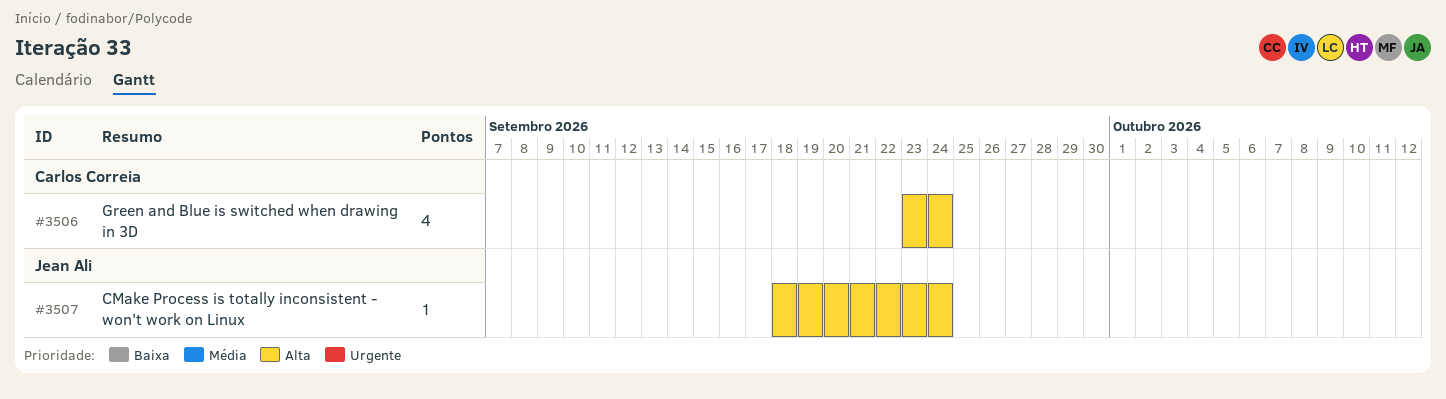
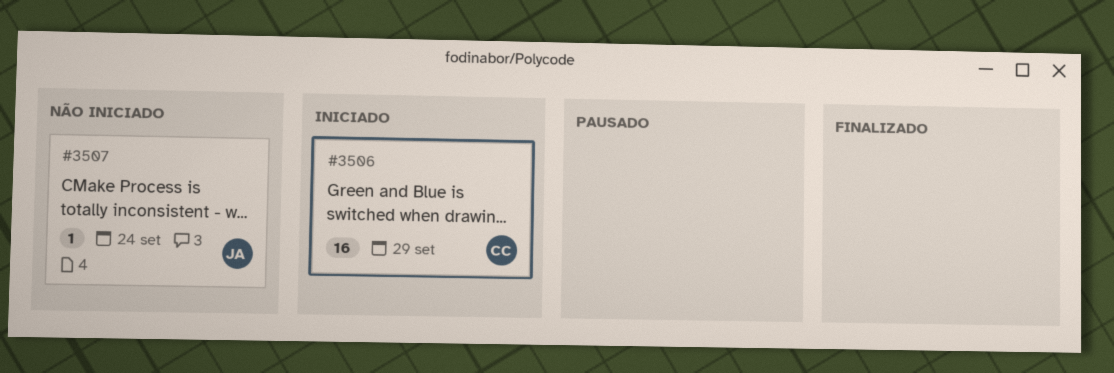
#3506, estimate: 4 -> 16
#3506, due: Sep 24 -> Sep 29

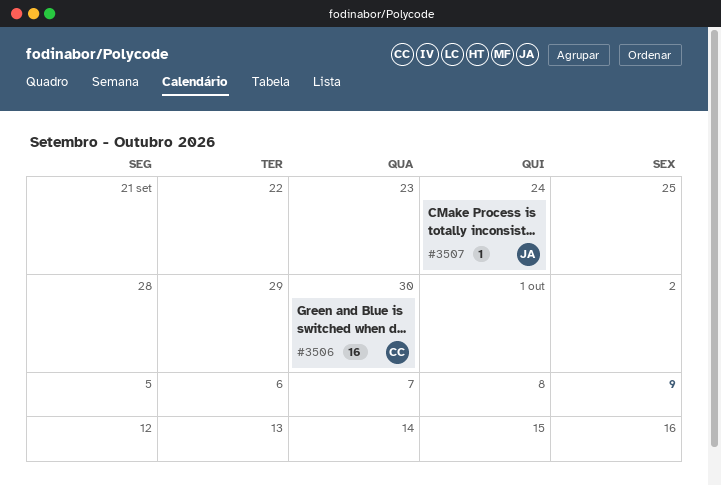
#3506, due: Sep 29 -> Sep 30

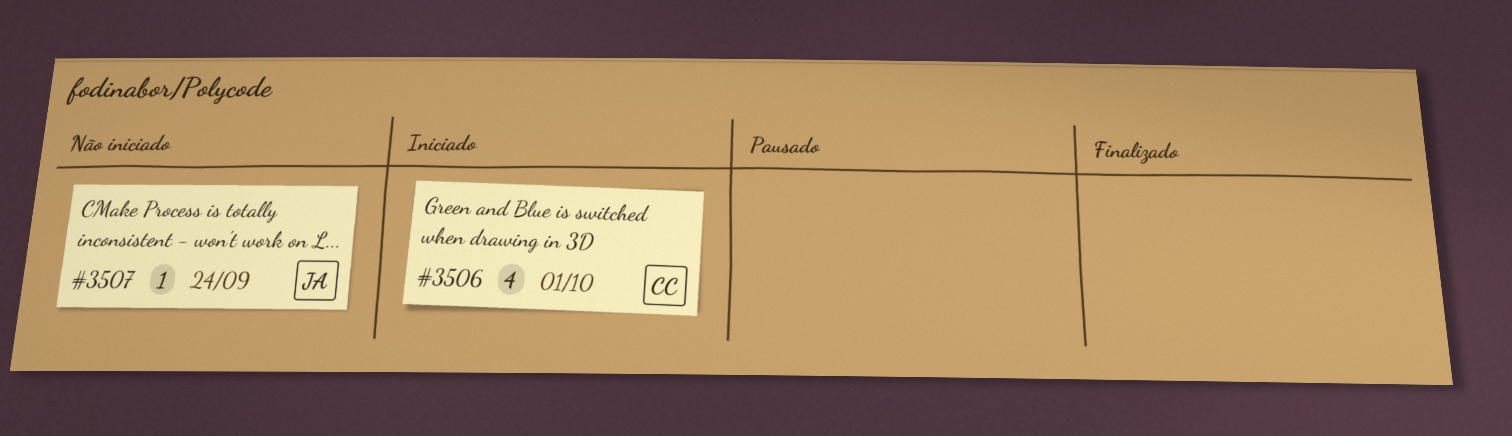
#3506, estimate: 16 -> 4
#3506, due: Sep 30 -> Oct 1

